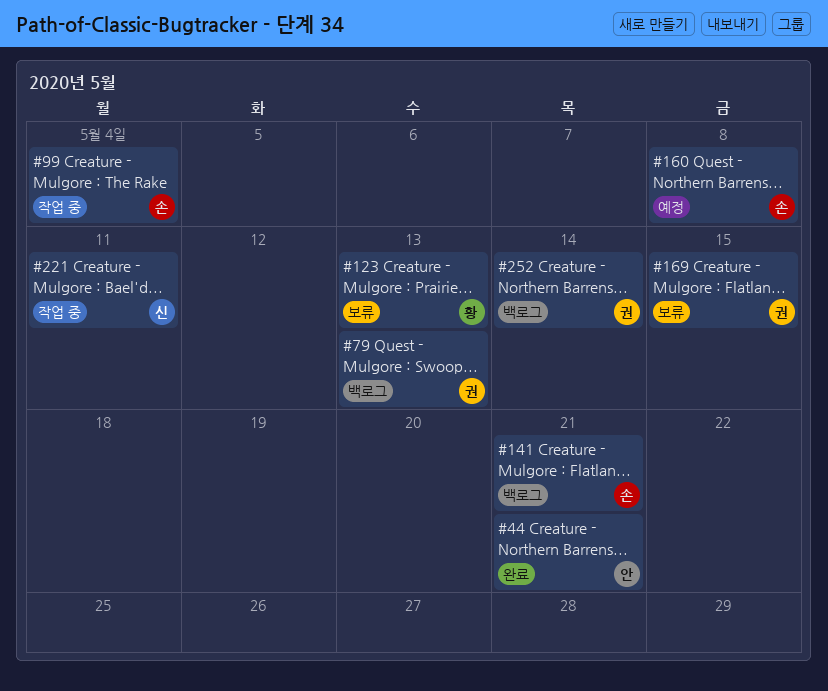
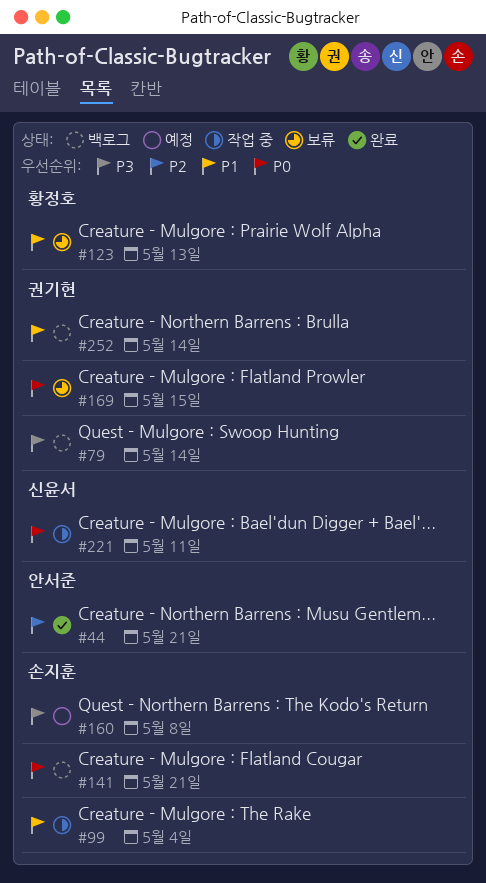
#79, due: May 13 -> May 14

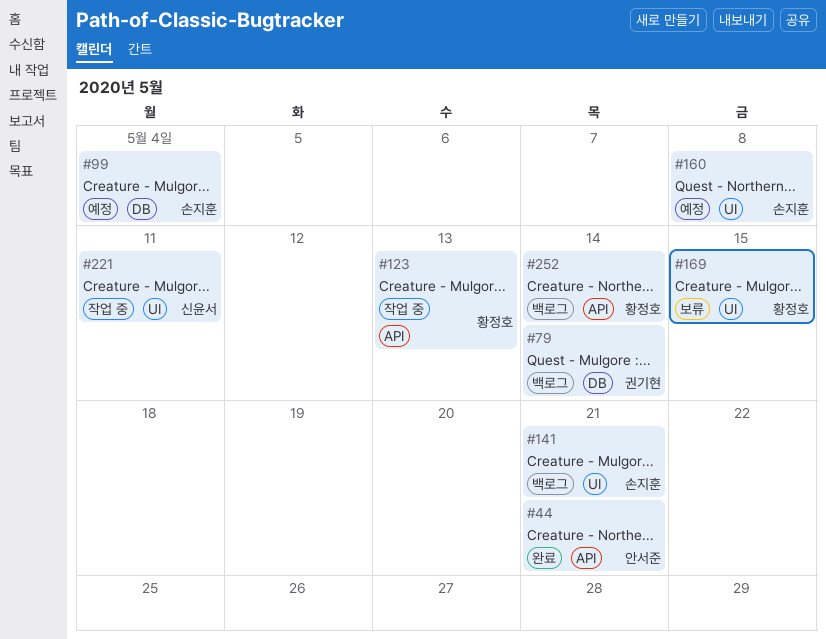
#99, status: 작업 중 -> 예정
#123, status: 보류 -> 작업 중
#169, owner: 권기현 -> 황정호
#252, owner: 권기현 -> 황정호

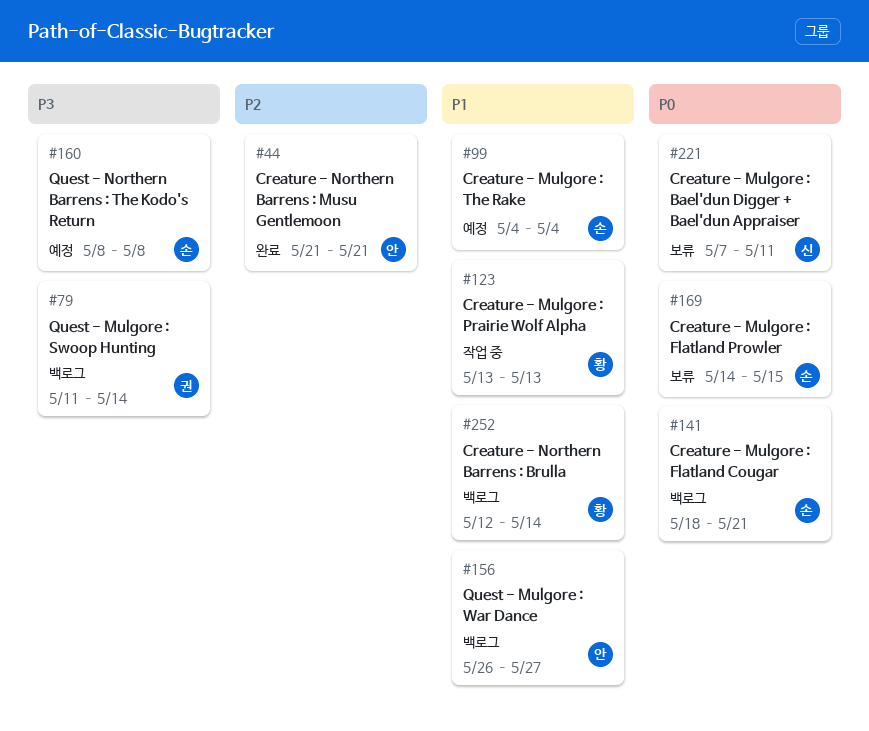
#156: none -> present
#169, owner: 황정호 -> 손지훈
#221, status: 작업 중 -> 보류

